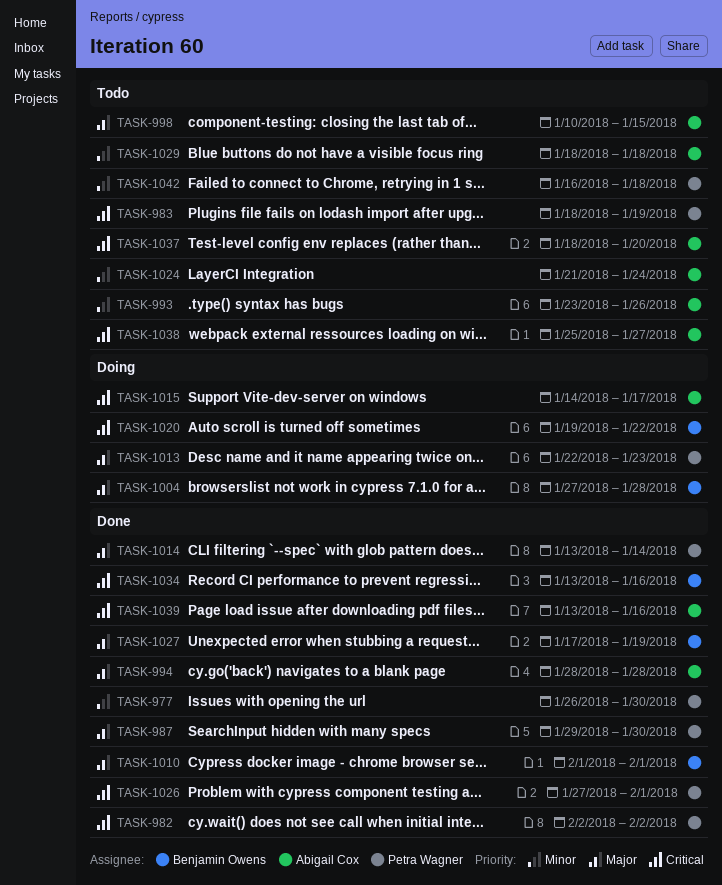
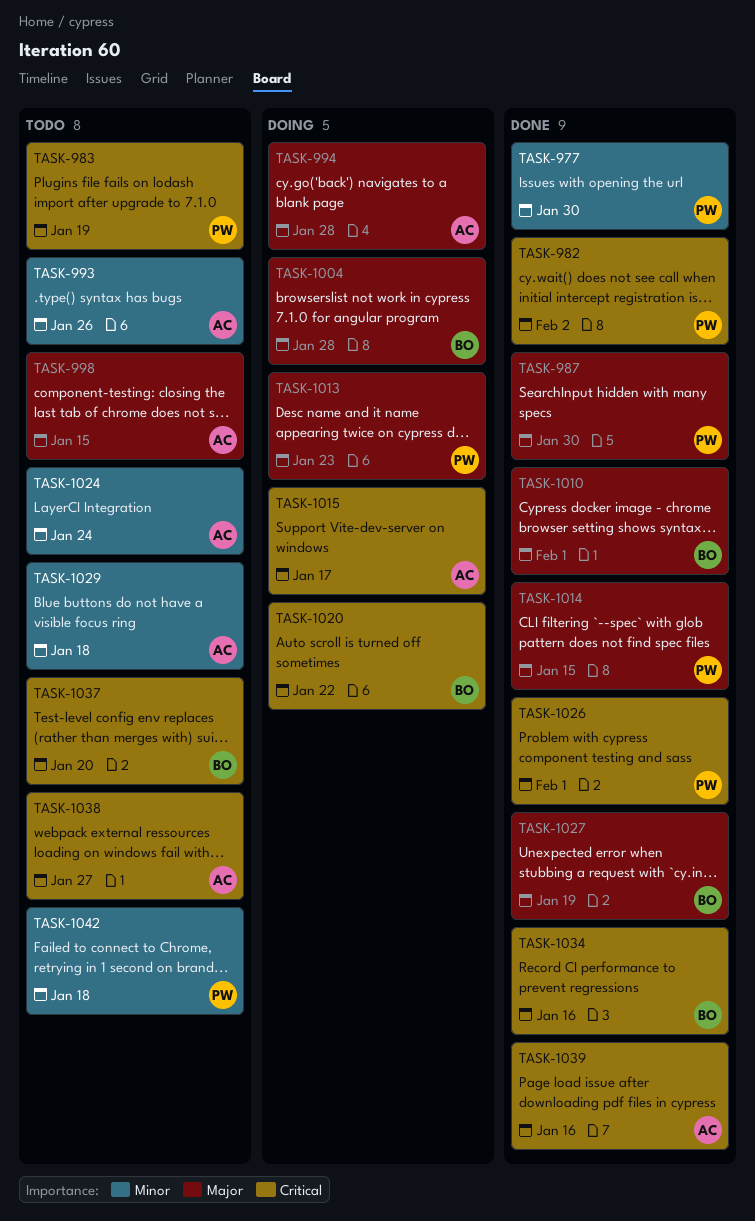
TASK-994, status: Done -> Doing
TASK-1014, due: Jan 14 -> Jan 15
TASK-1037, owner: Abigail Cox -> Benjamin Owens

